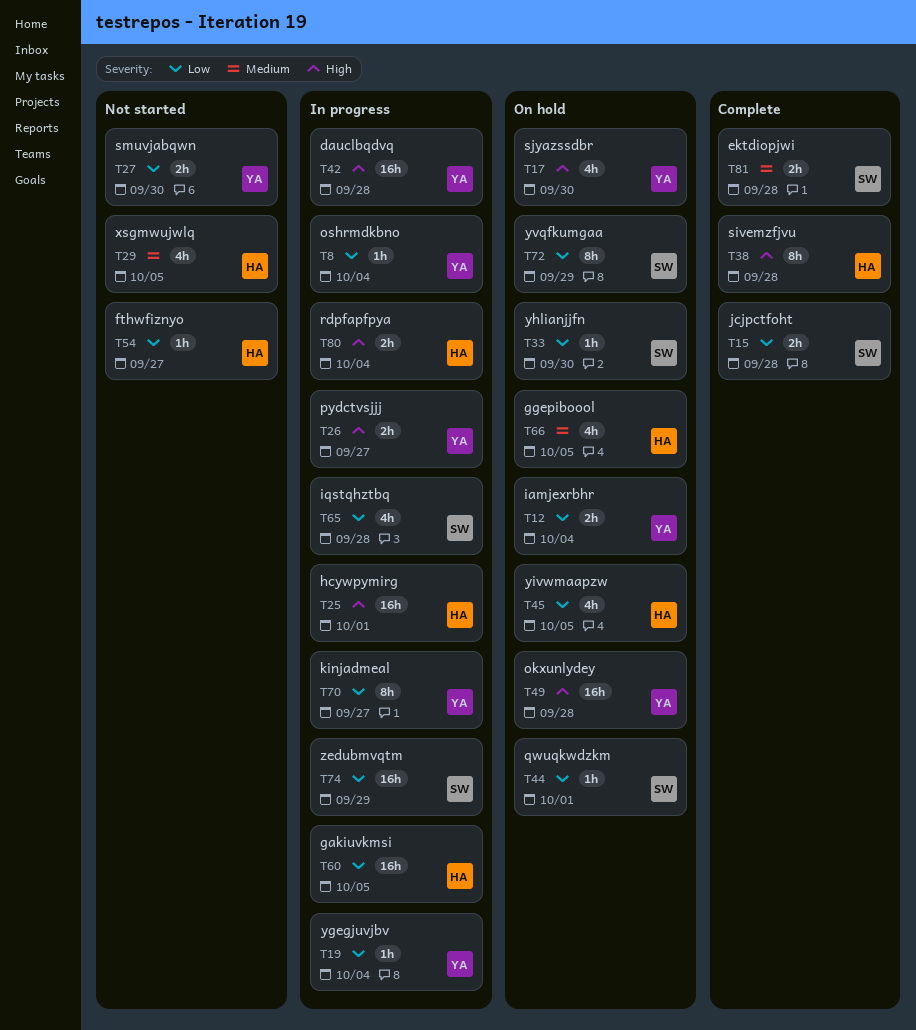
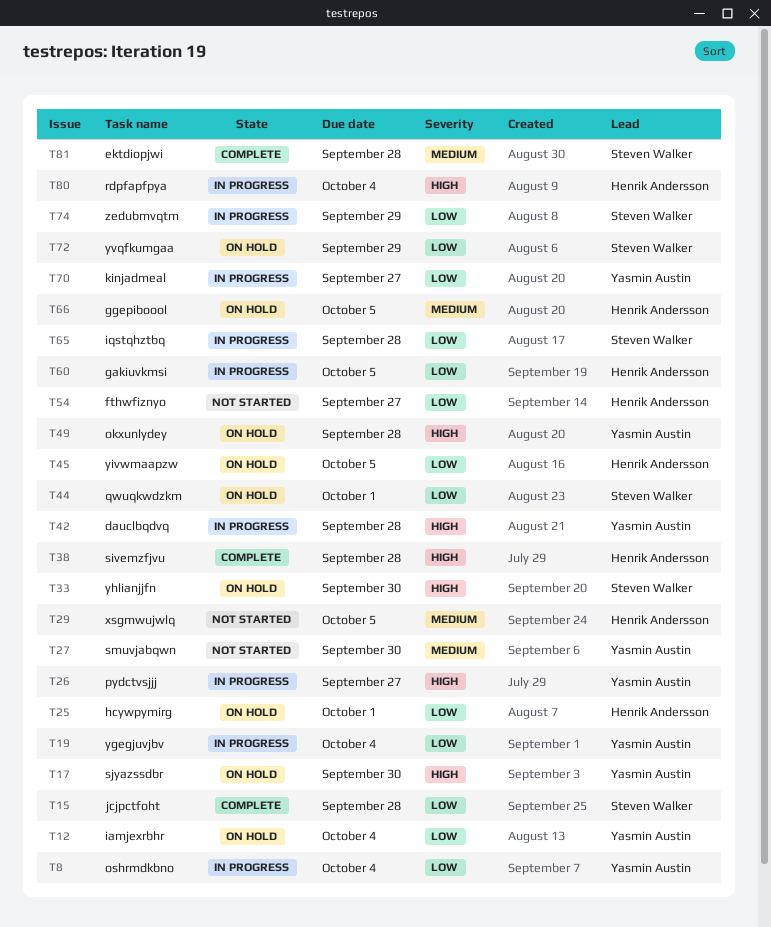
T25, status: In progress -> On hold
T25, priority: High -> Low
T27, priority: Low -> Medium
T33, priority: Low -> High

